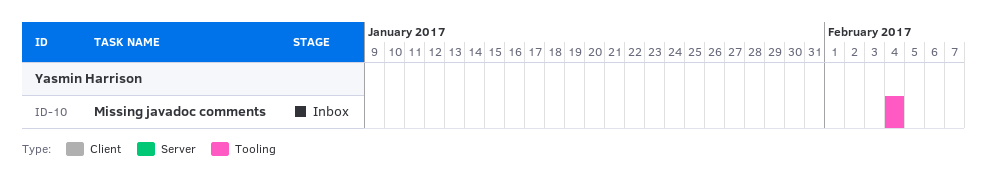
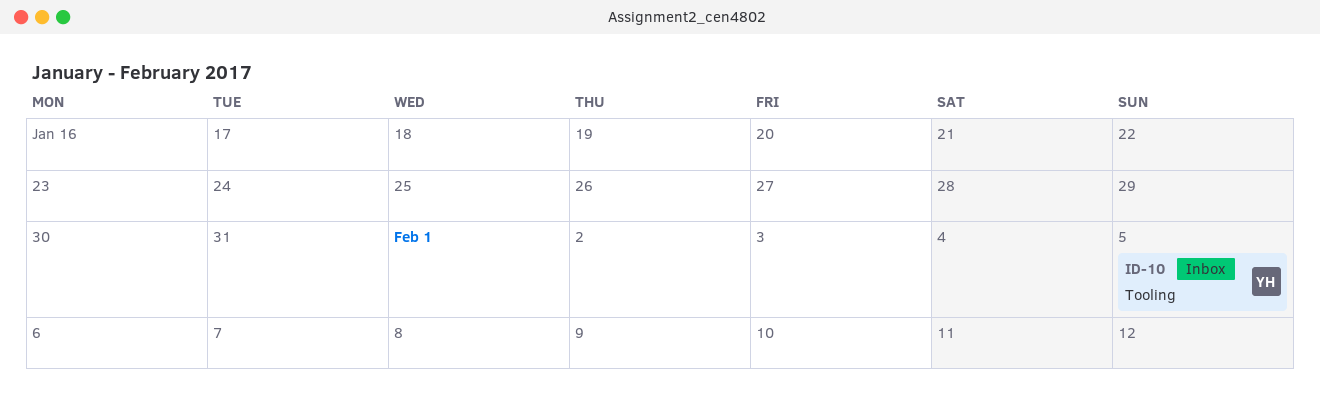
ID-10, due: Feb 4 -> Feb 5

